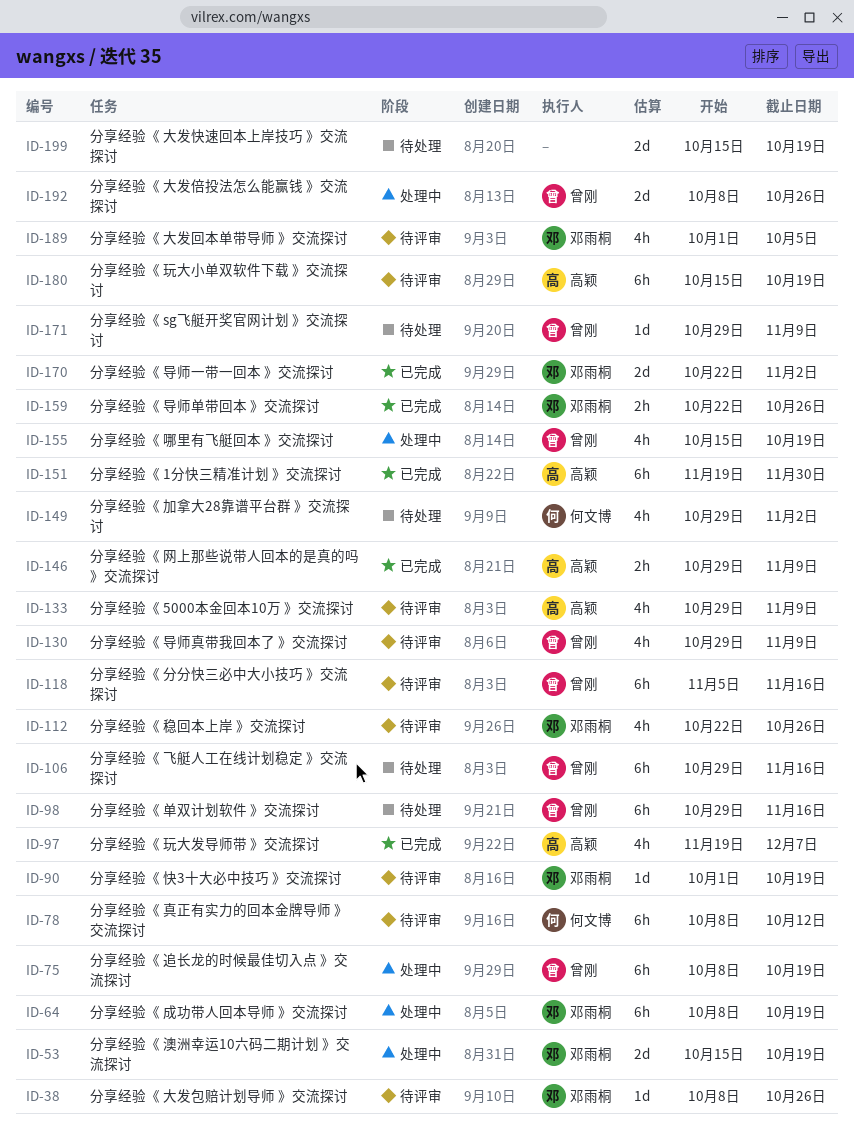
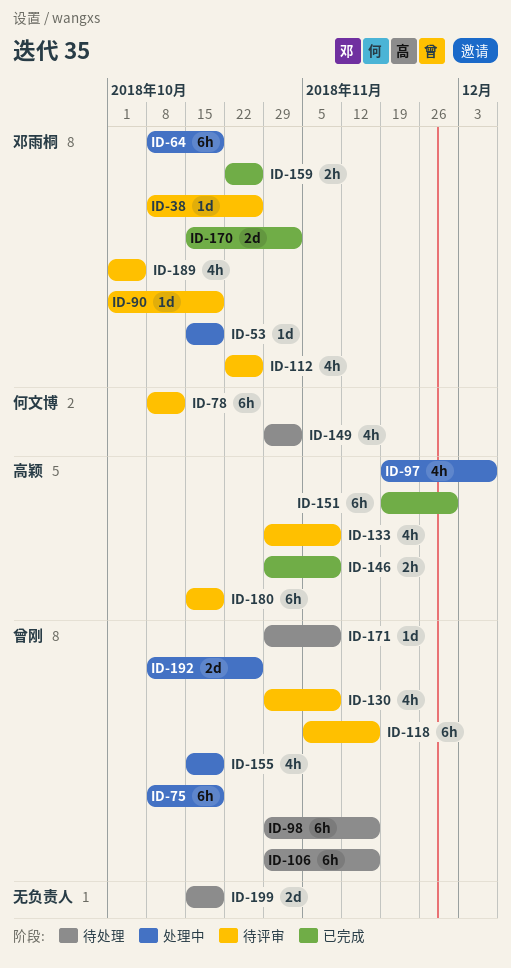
ID-53, estimate: 2d -> 1d
ID-97, status: 已完成 -> 处理中
ID-170, start: Oct 22 -> Oct 15

